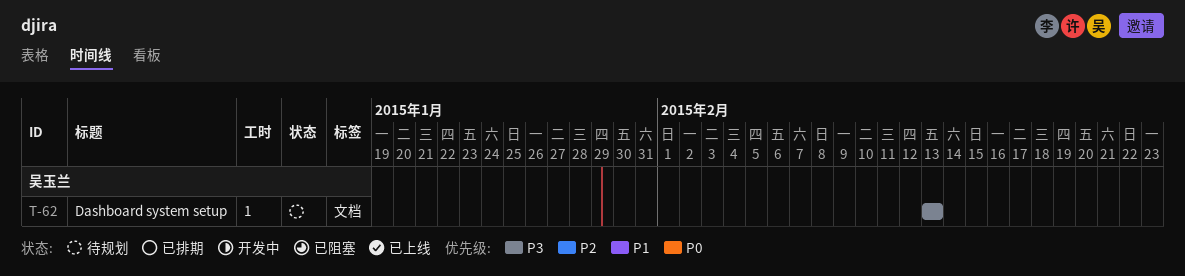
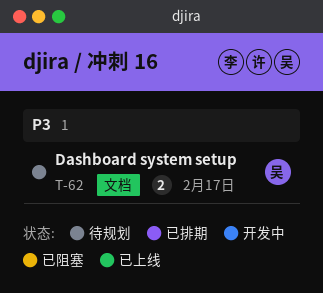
T-62, estimate: 1 -> 2
T-62, due: Feb 13 -> Feb 17

